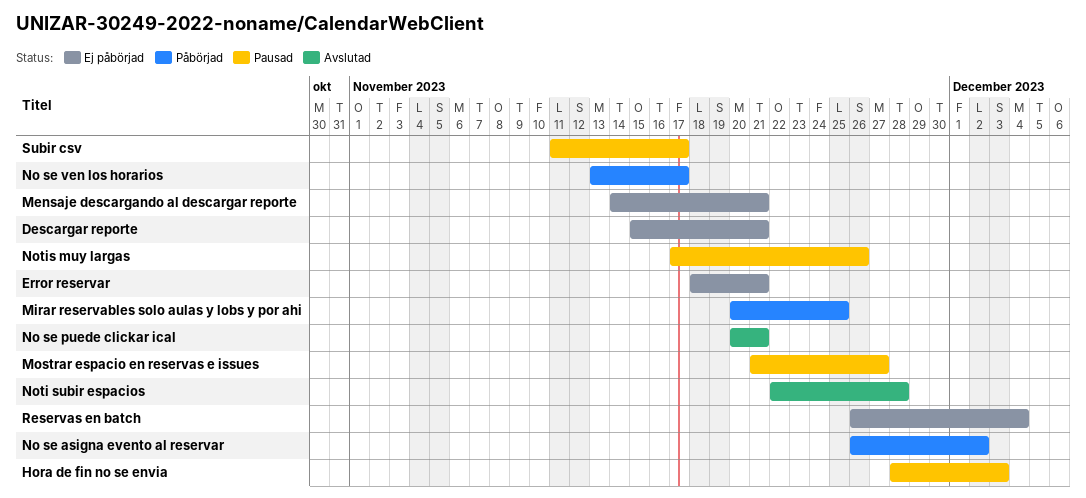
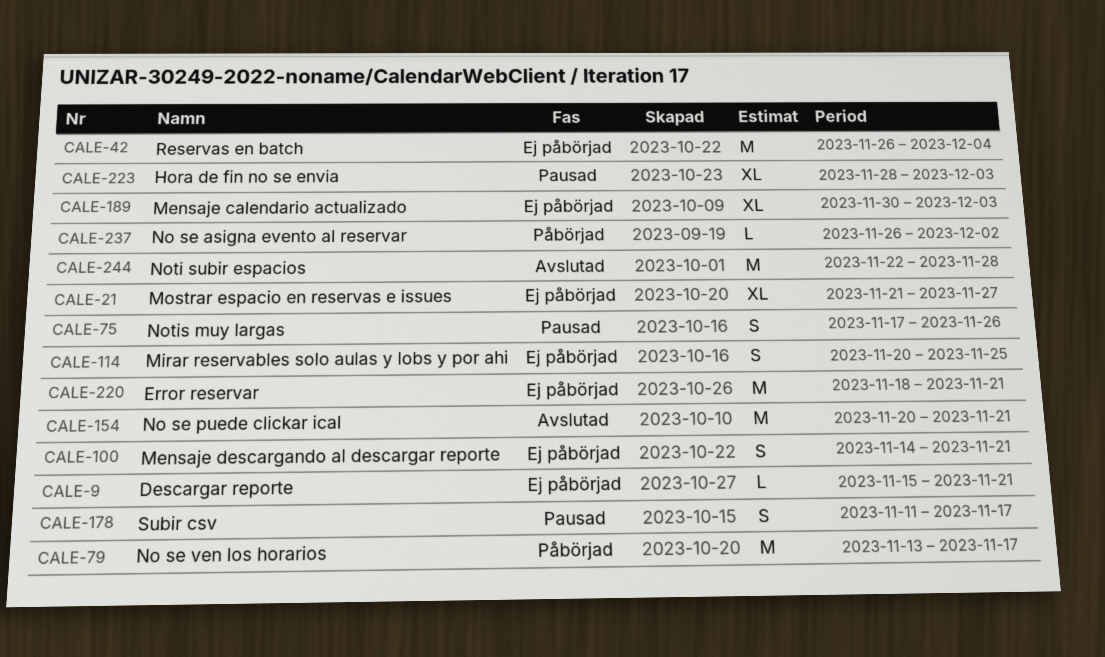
Mensaje calendario actualizado: none -> present
Mirar reservables solo aulas y lobs y por ahi, status: Påbörjad -> Ej påbörjad
Mostrar espacio en reservas e issues, status: Pausad -> Ej påbörjad

